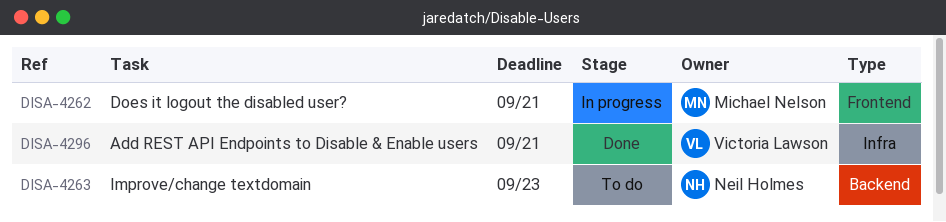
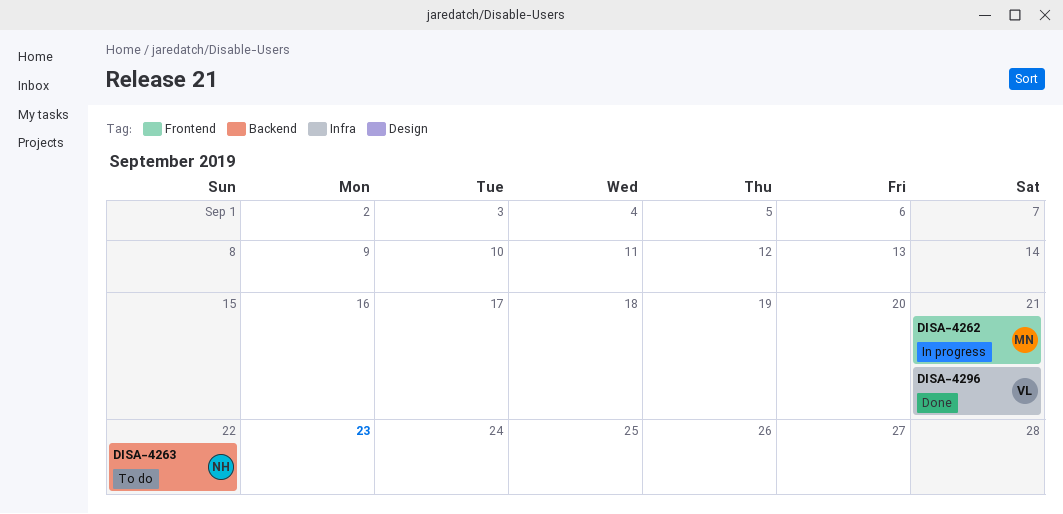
DISA-4263, due: Sep 23 -> Sep 22

